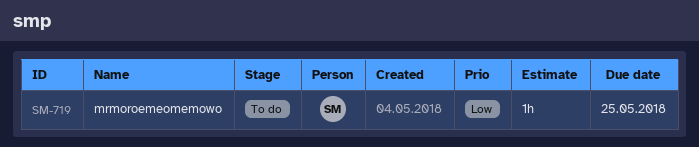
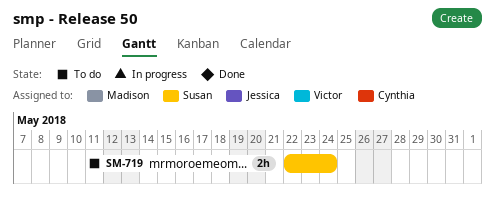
SM-719, estimate: 1h -> 2h
SM-719, due: May 25 -> May 24

